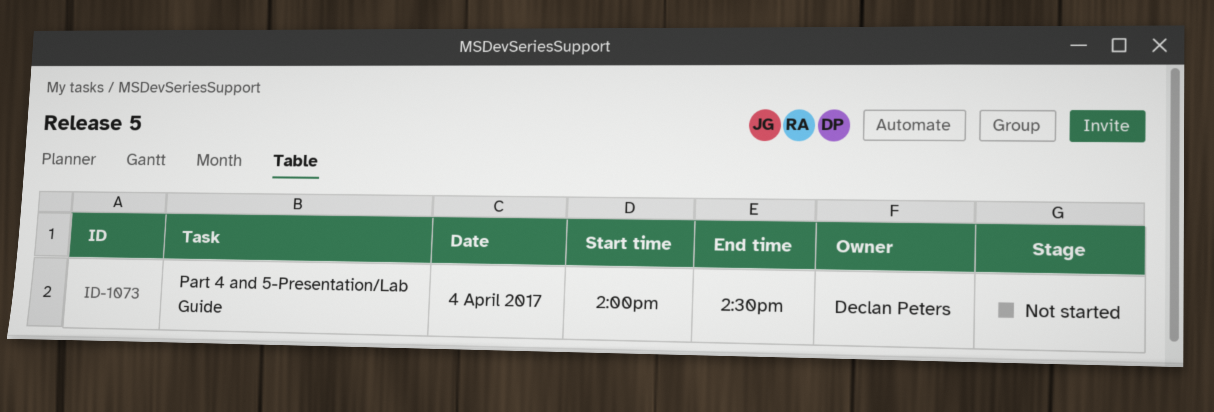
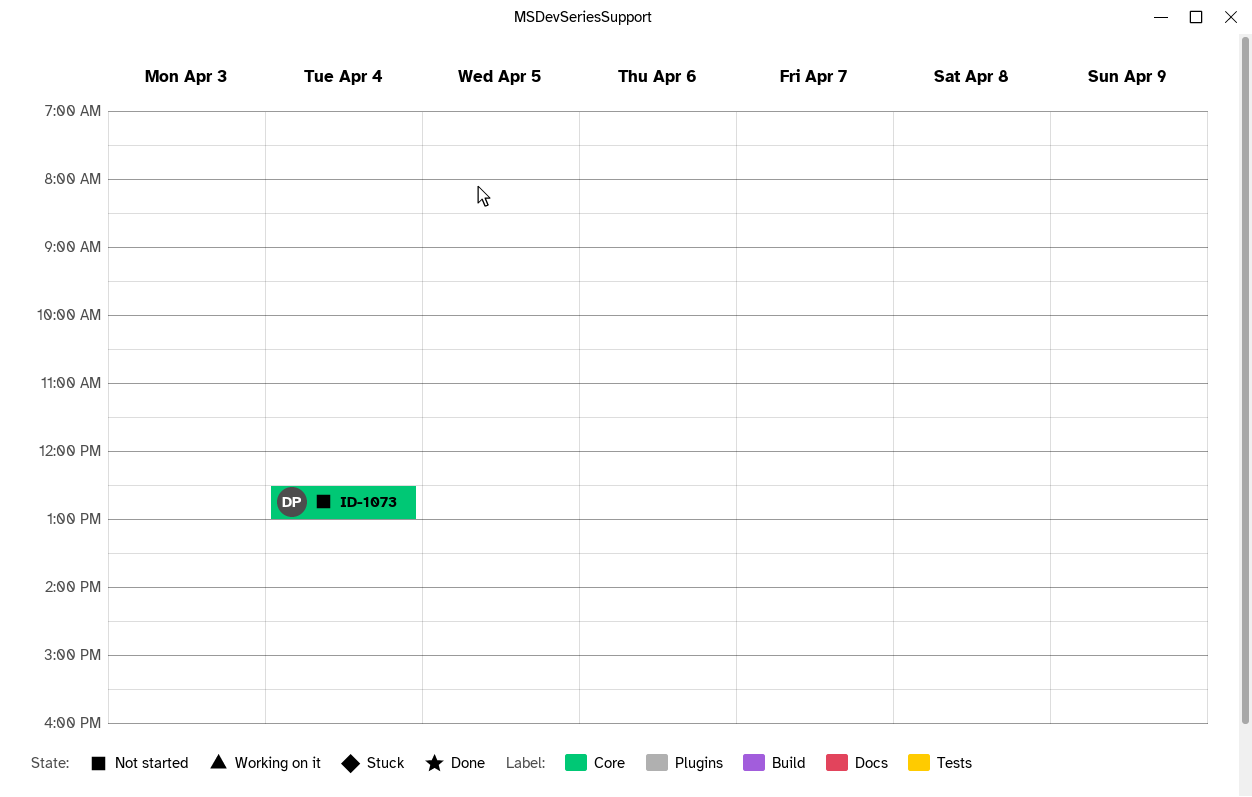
ID-1073, begins: 14:00 -> 12:30
ID-1073, ends: 14:30 -> 13:00

